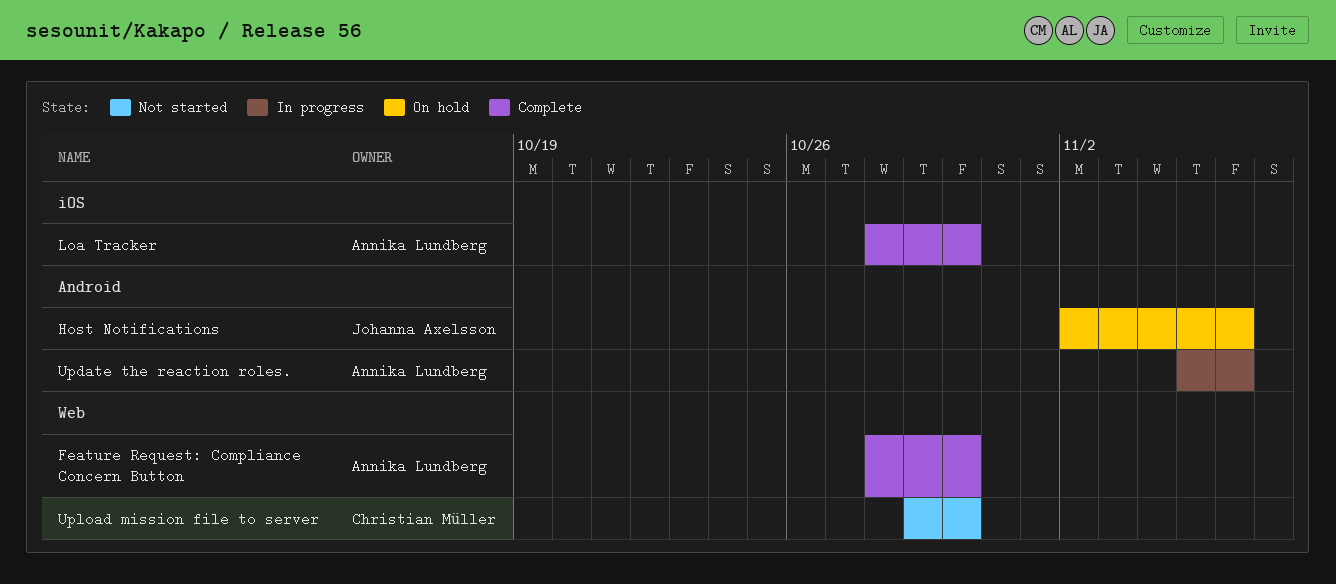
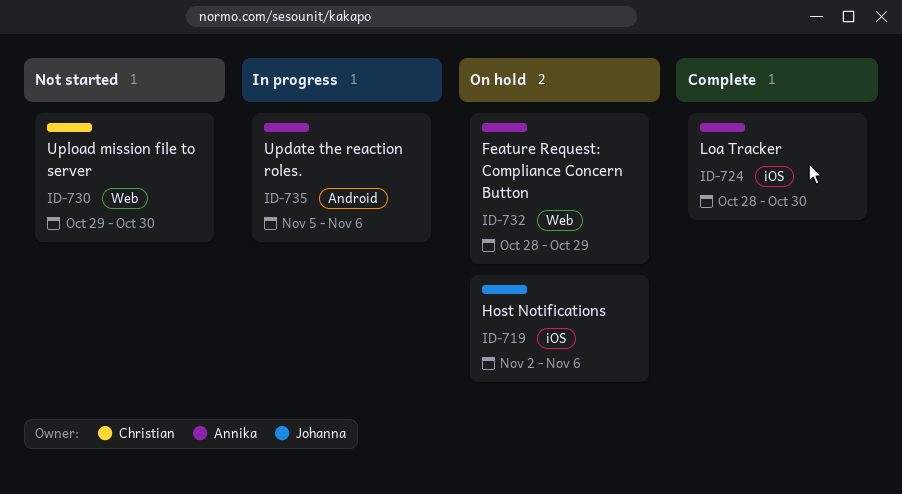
Feature Request: Compliance Concern Button, status: Complete -> On hold
Feature Request: Compliance Concern Button, due: Oct 30 -> Oct 29
Host Notifications, label: Android -> iOS

